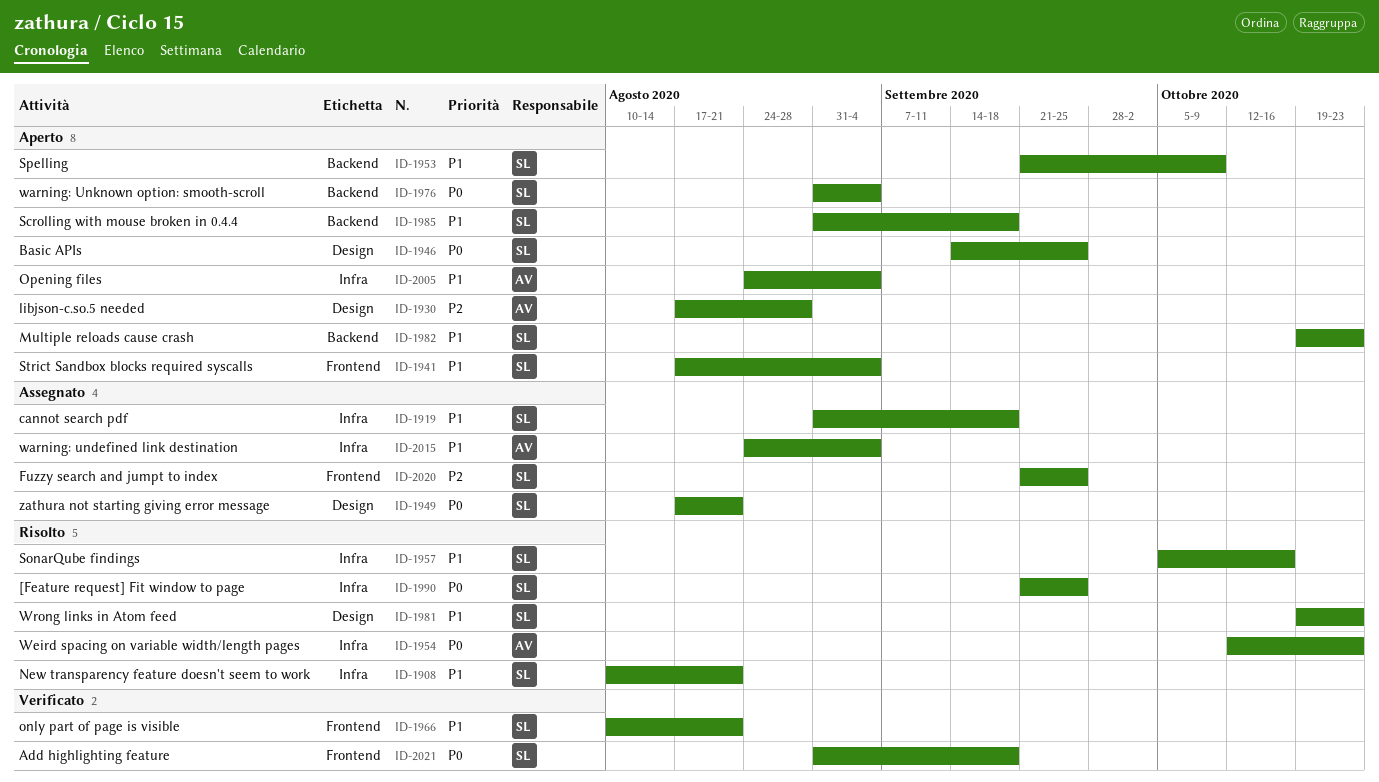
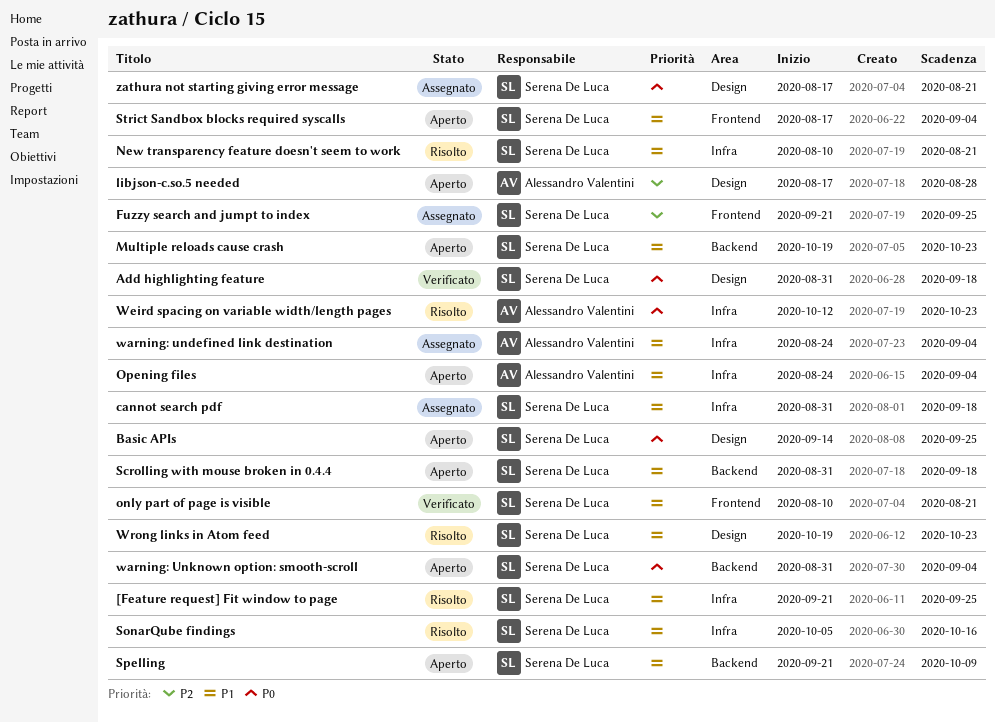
[Feature request] Fit window to page, priority: P0 -> P1
Add highlighting feature, label: Frontend -> Design

